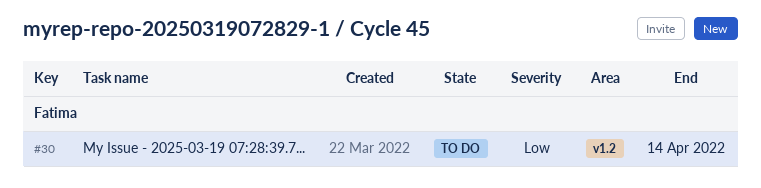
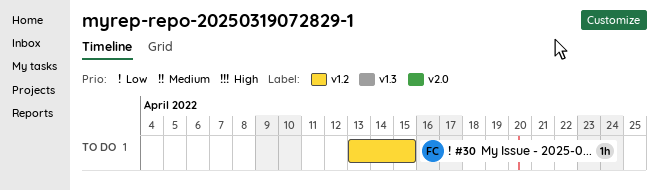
#30, due: Apr 14 -> Apr 15

